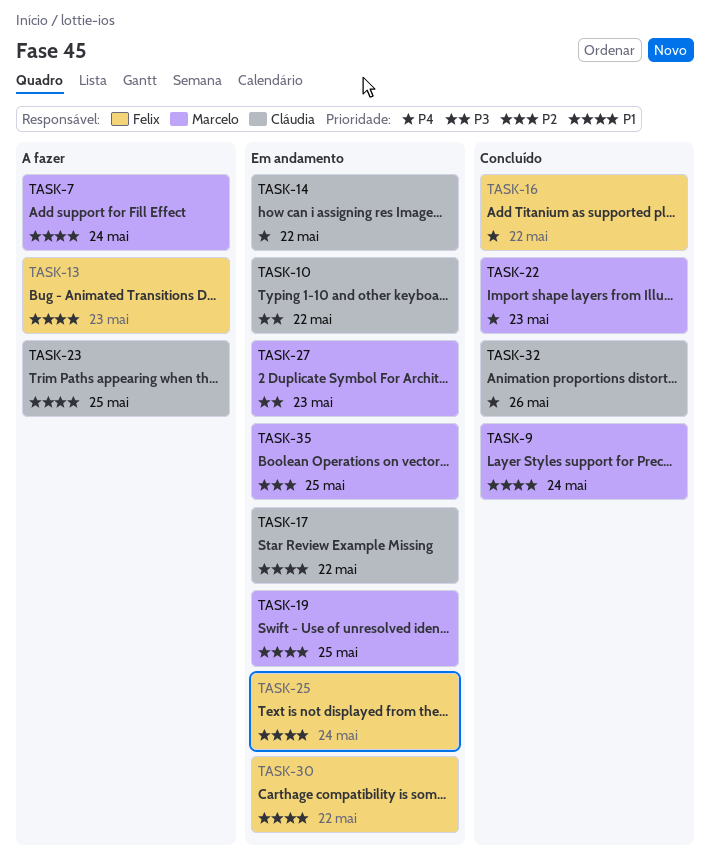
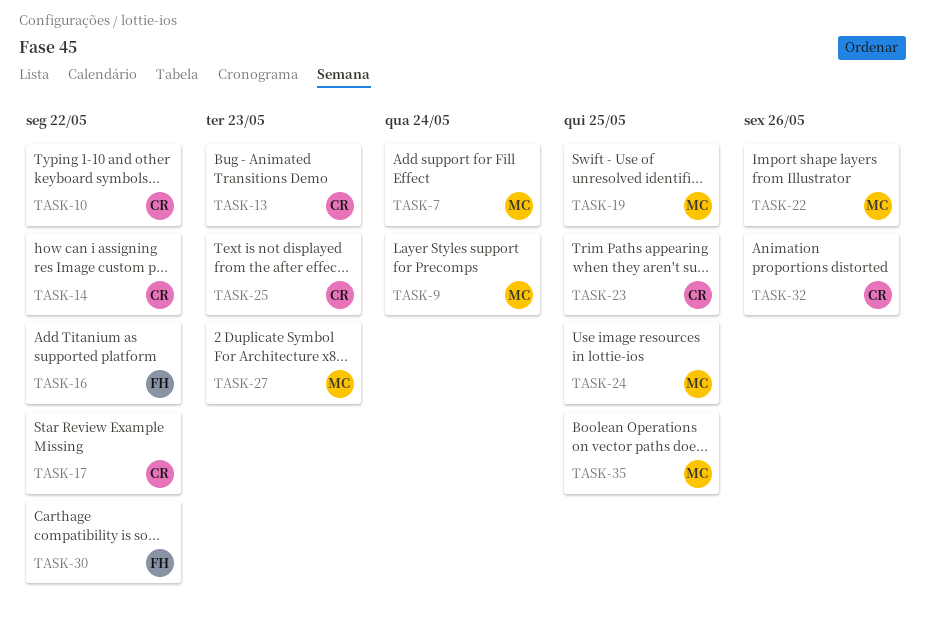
TASK-13, owner: Felix -> Cláudia
TASK-22, due: May 23 -> May 26
TASK-24: none -> present
TASK-25, owner: Felix -> Cláudia
TASK-25, due: May 24 -> May 23

